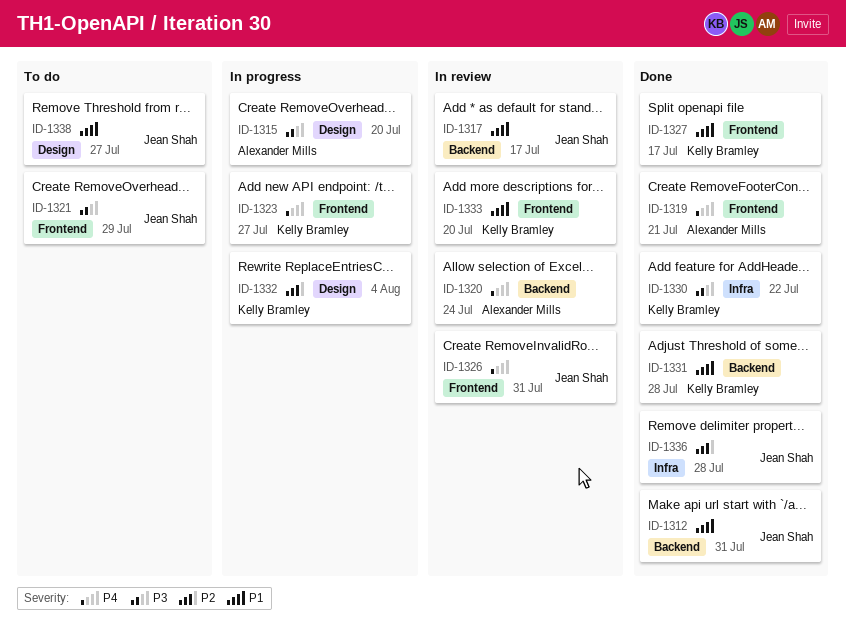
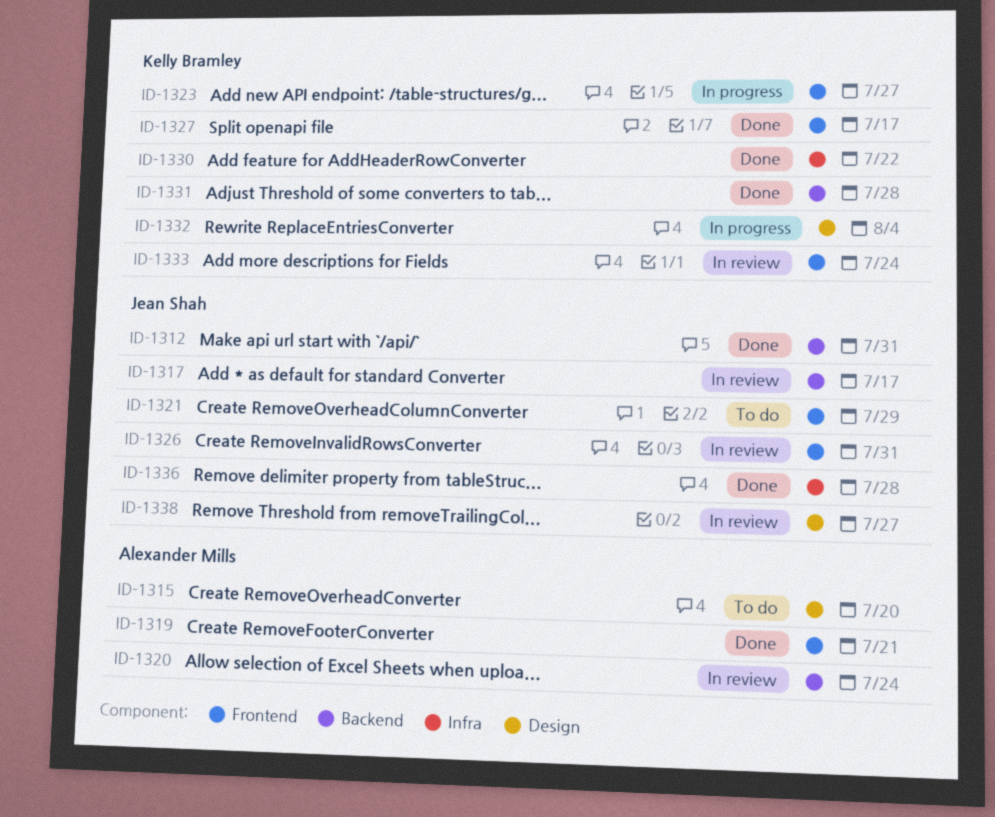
ID-1315, status: In progress -> To do
ID-1333, due: Jul 20 -> Jul 24
ID-1338, status: To do -> In review

